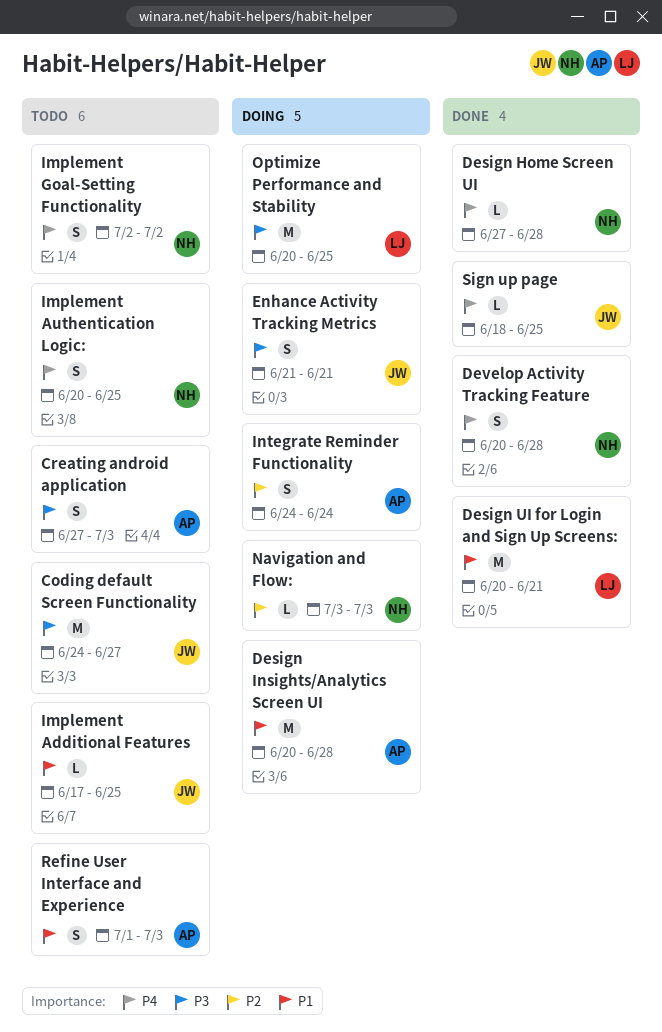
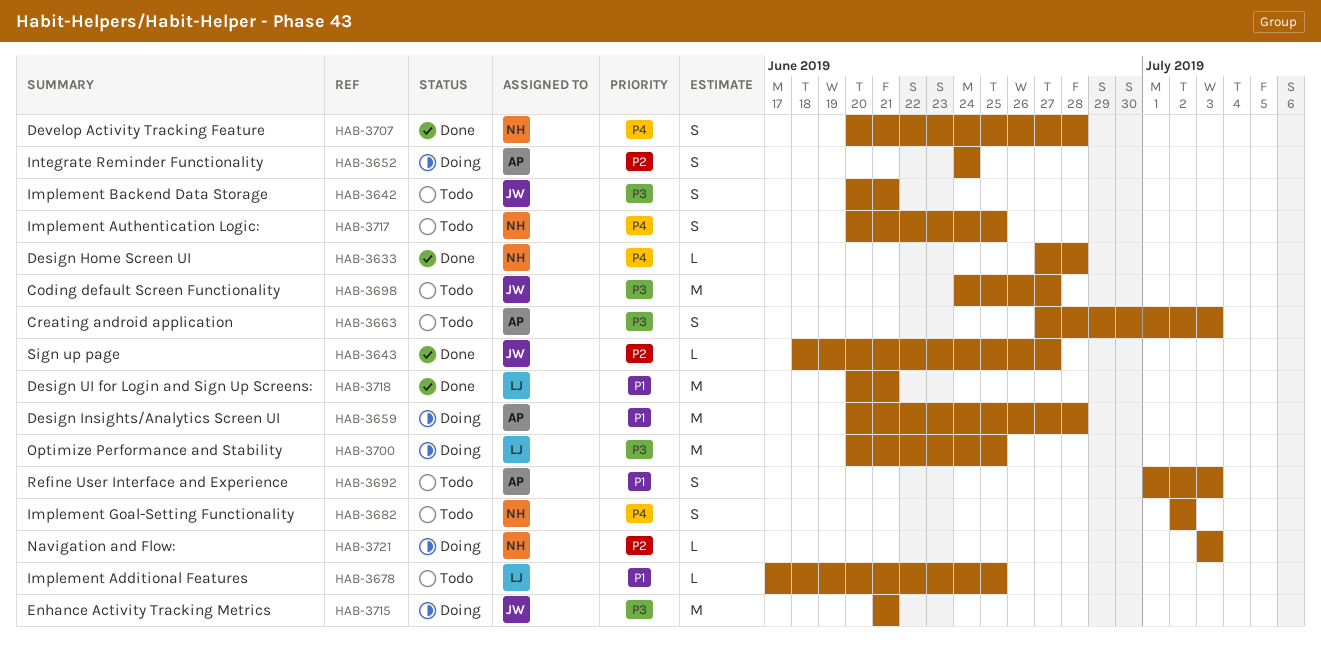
Enhance Activity Tracking Metrics, estimate: S -> M
Implement Additional Features, owner: JW -> LJ
Implement Backend Data Storage: none -> present
Sign up page, priority: P4 -> P2
Sign up page, due: Jun 25 -> Jun 27

